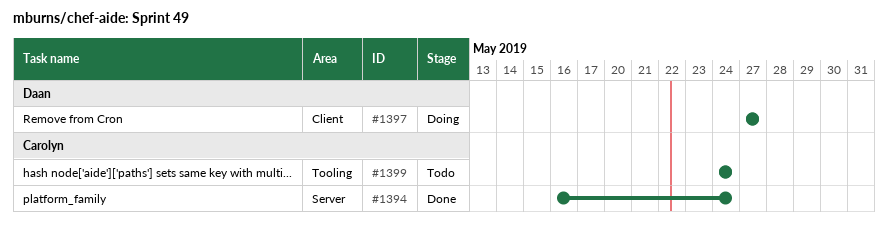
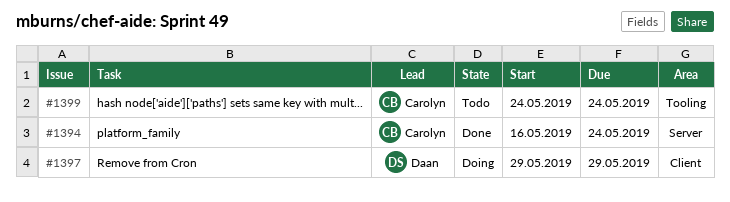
#1397, start: May 27 -> May 29
#1397, due: May 27 -> May 29

